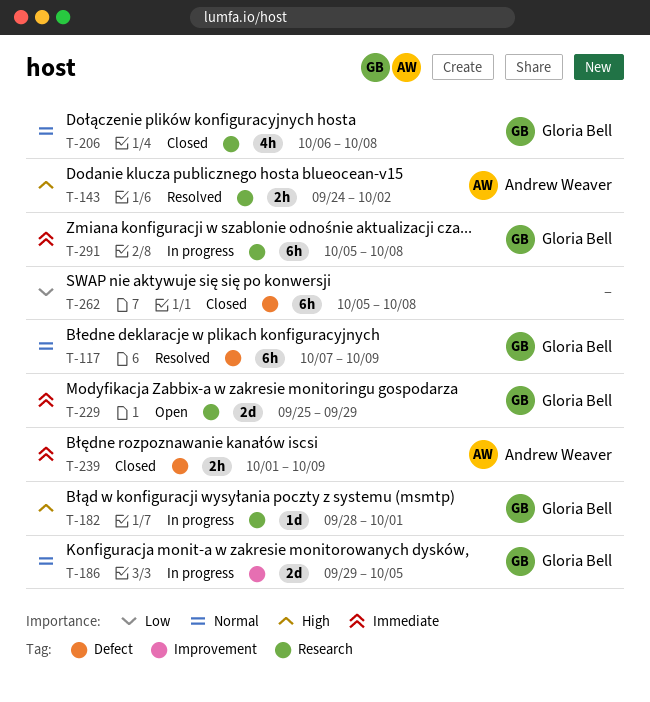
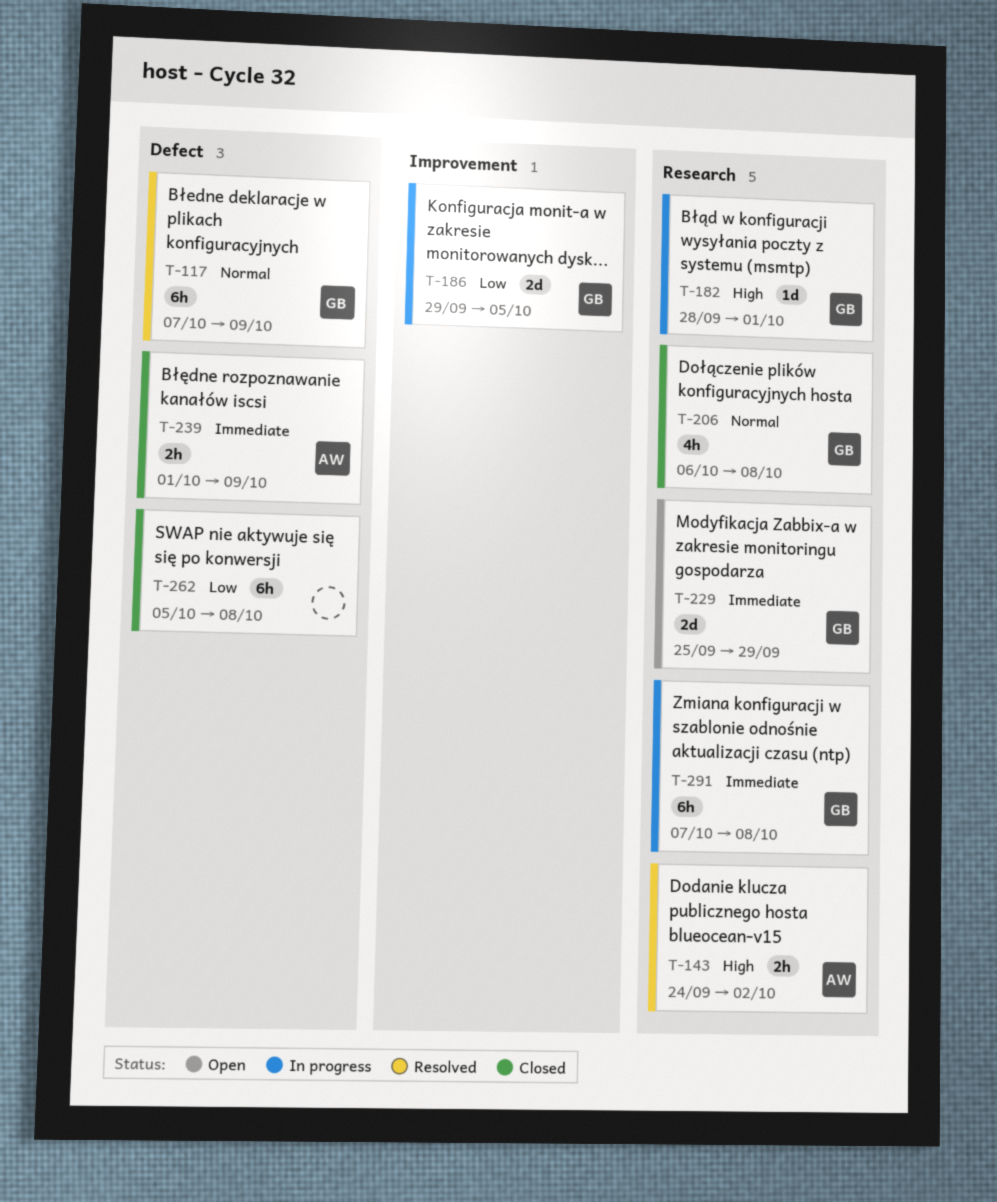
T-186, priority: Normal -> Low
T-291, start: Oct 5 -> Oct 7

